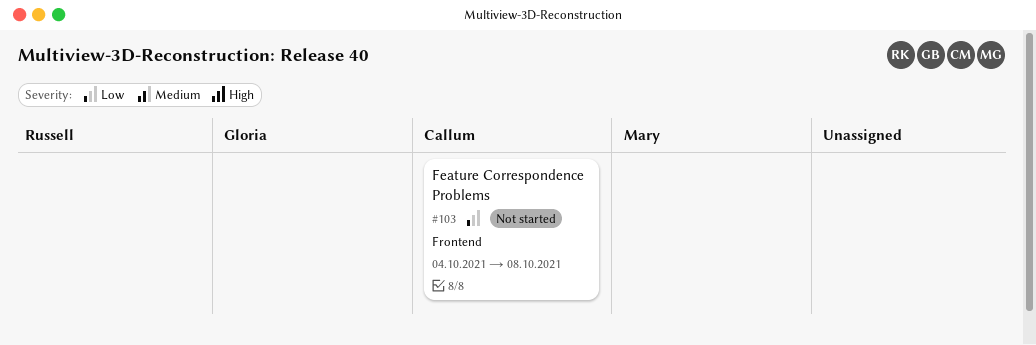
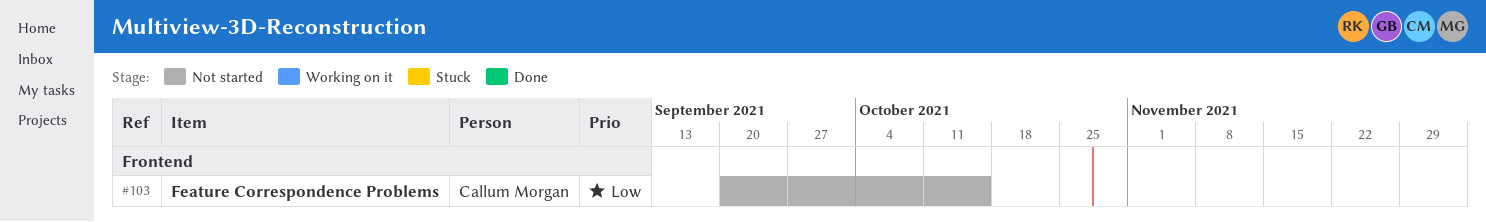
#103, start: Oct 4 -> Sep 20
#103, due: Oct 8 -> Oct 15

